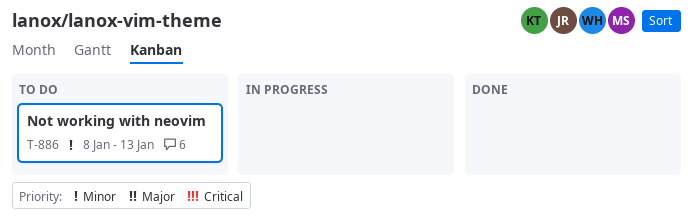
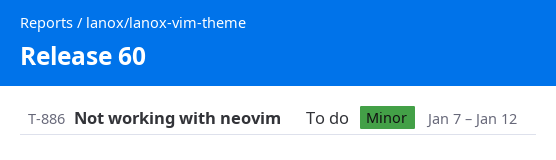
T-886, start: Jan 8 -> Jan 7
T-886, due: Jan 13 -> Jan 12

